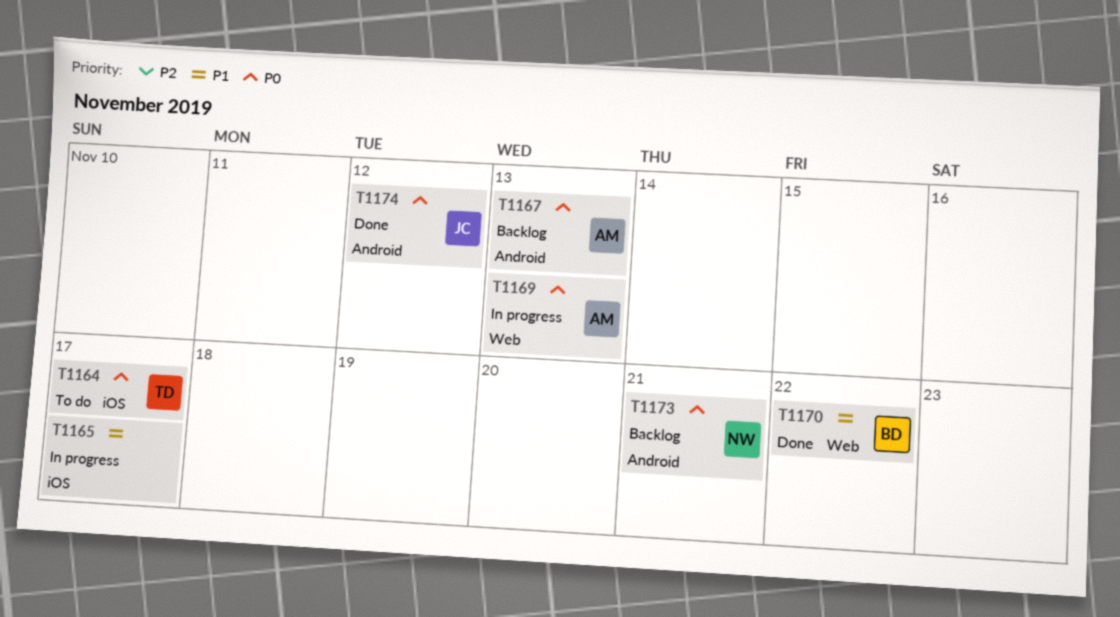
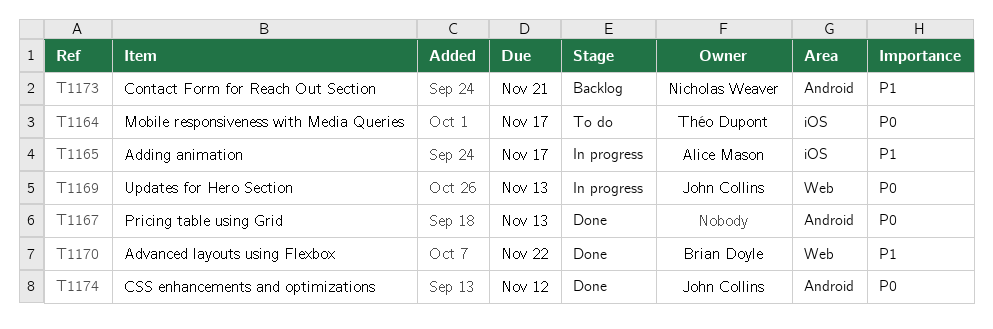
T1165, owner: none -> Alice Mason
T1167, status: Backlog -> Done
T1167, owner: Alice Mason -> none
T1169, owner: Alice Mason -> John Collins
T1173, priority: P0 -> P1

